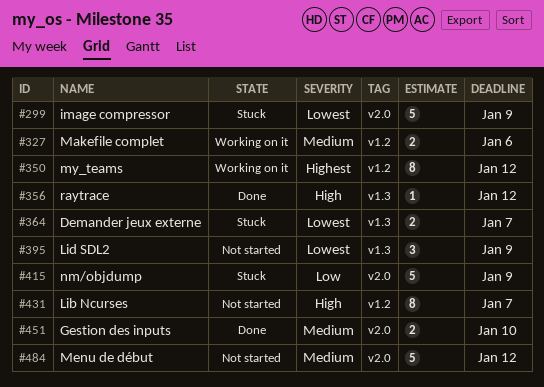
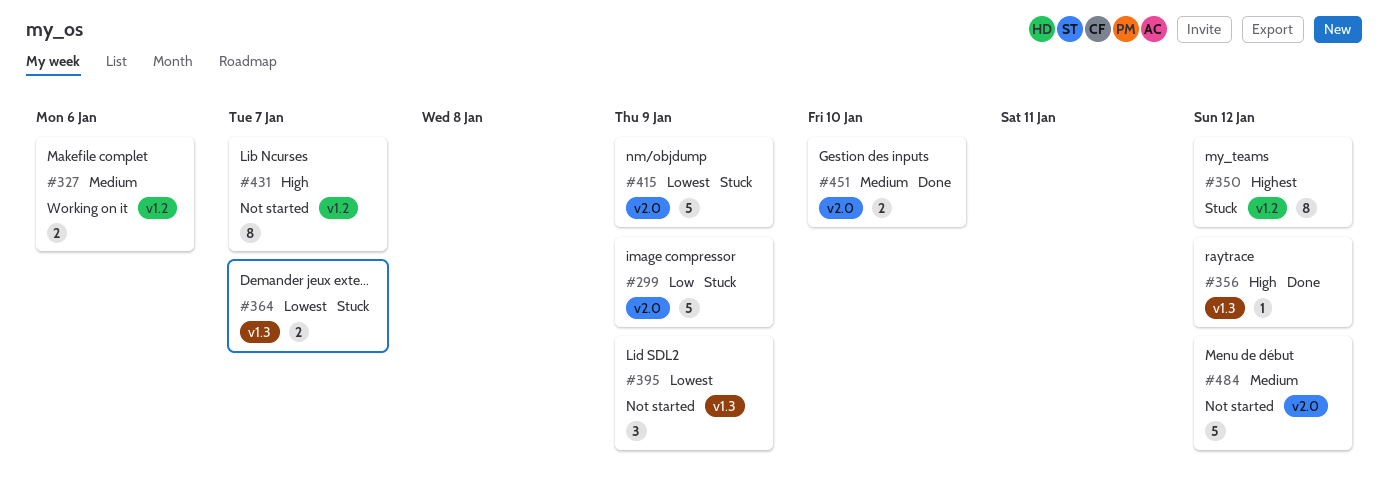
#299, priority: Lowest -> Low
#350, status: Working on it -> Stuck
#415, priority: Low -> Lowest

